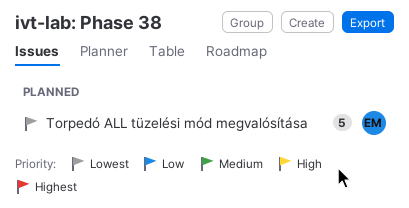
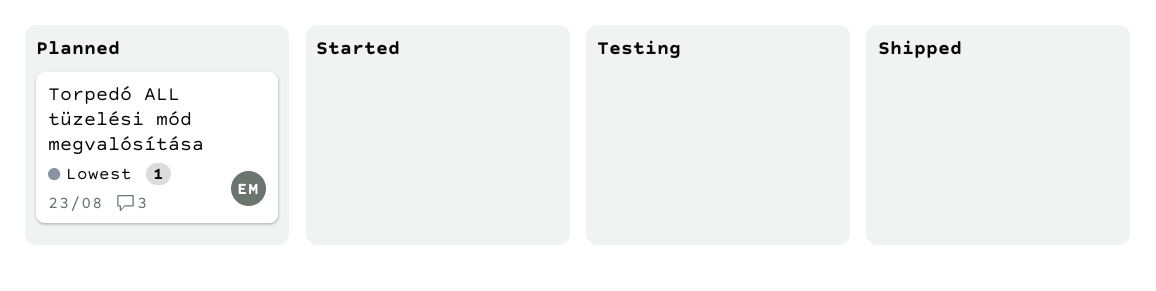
Torpedó ALL tüzelési mód megvalósítása, estimate: 5 -> 1

